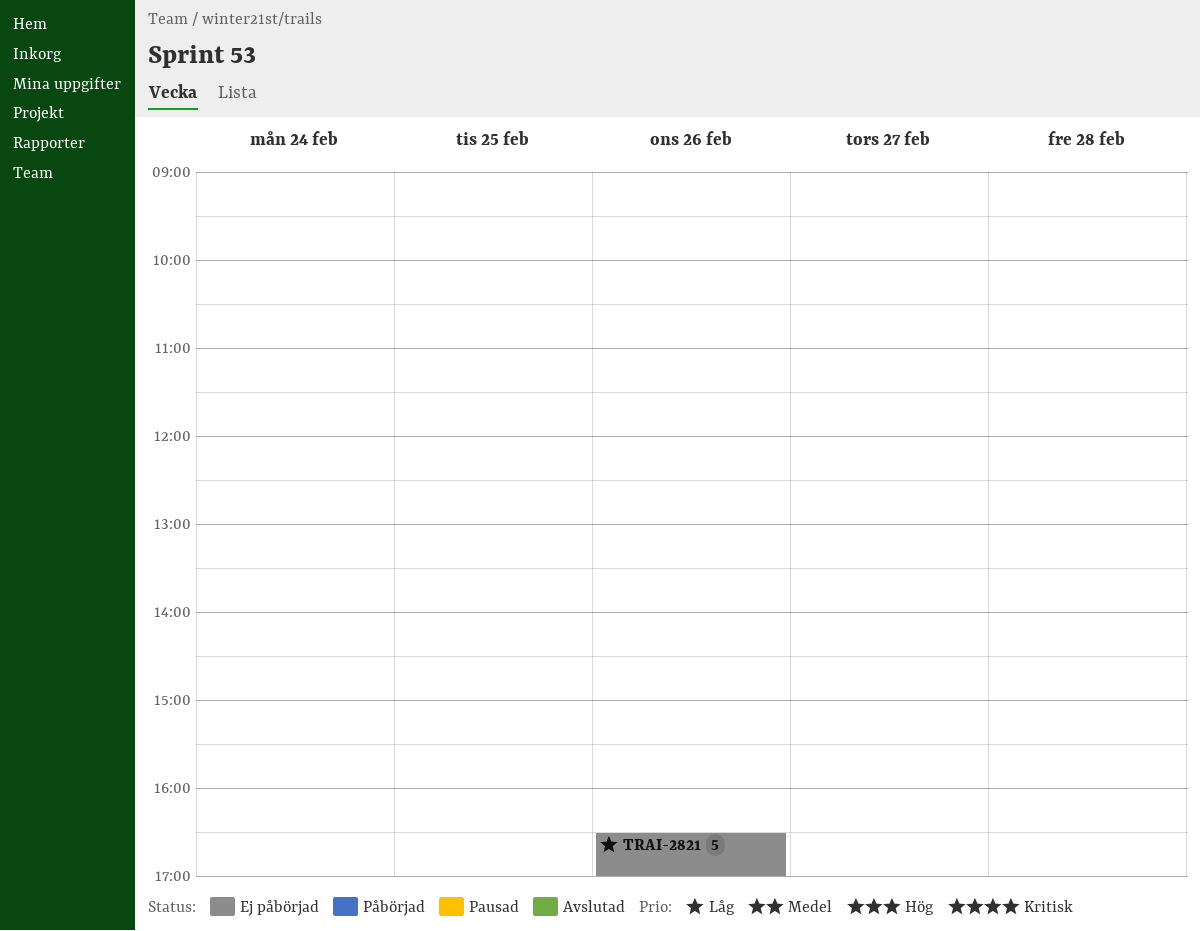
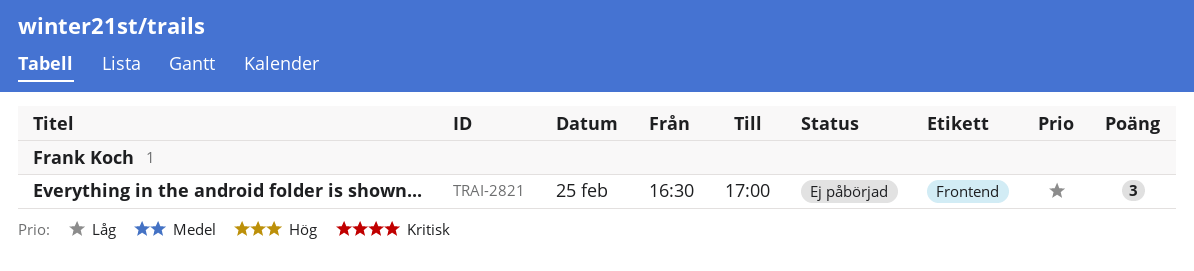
TRAI-2821, estimate: 5 -> 3
TRAI-2821, day: Feb 26 -> Feb 25

